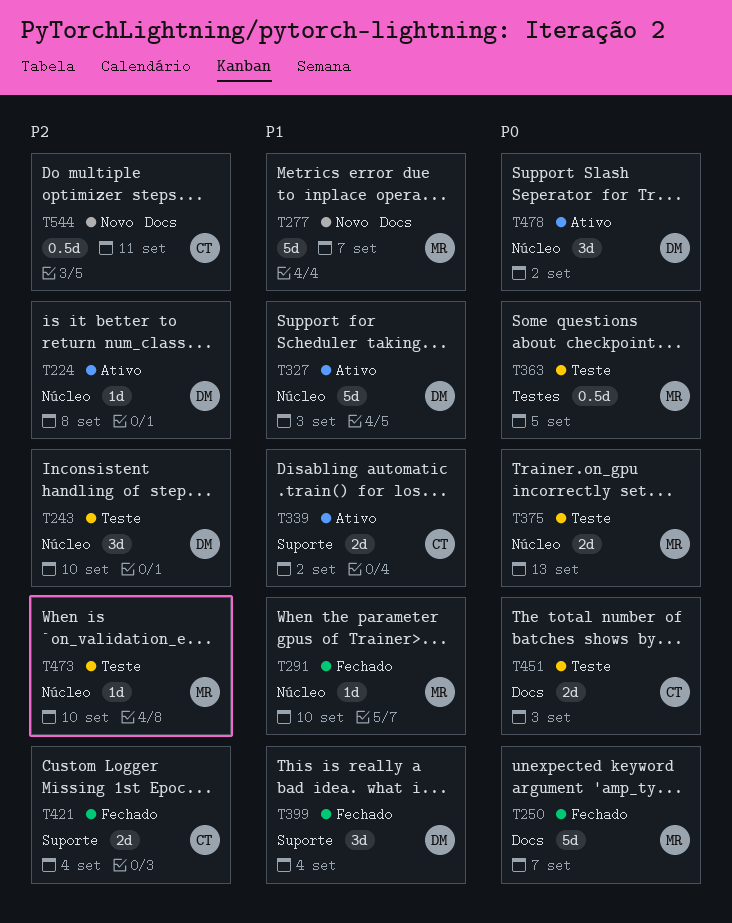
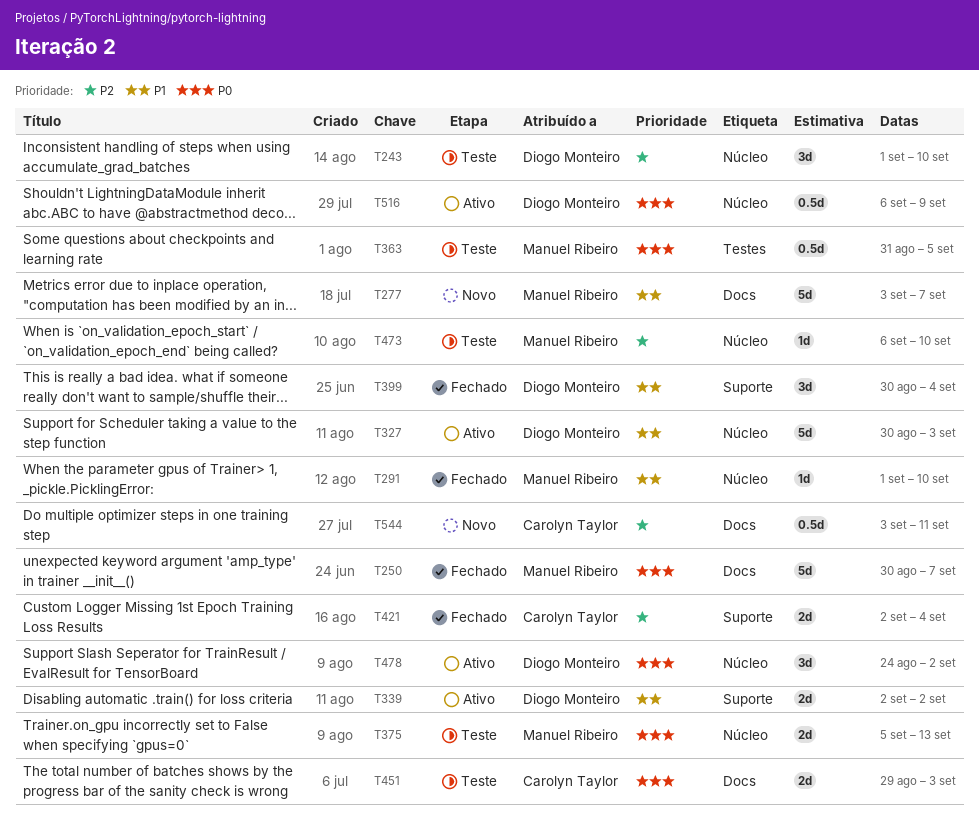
T224: present -> none
T339, owner: Carolyn Taylor -> Diogo Monteiro
T516: none -> present

